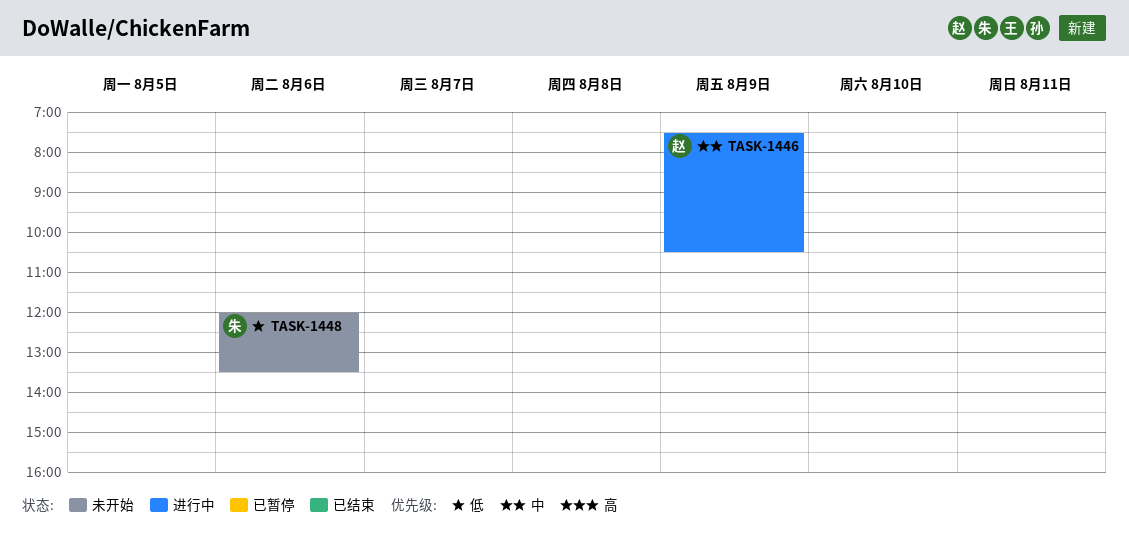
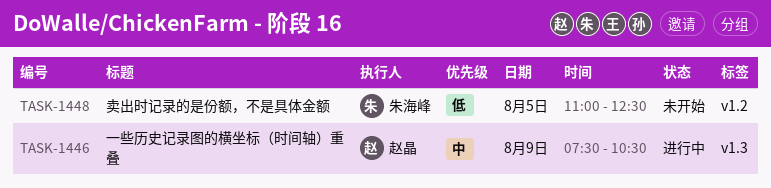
TASK-1448, day: Aug 6 -> Aug 5
TASK-1448, begins: 12:00 -> 11:00
TASK-1448, ends: 13:30 -> 12:30

